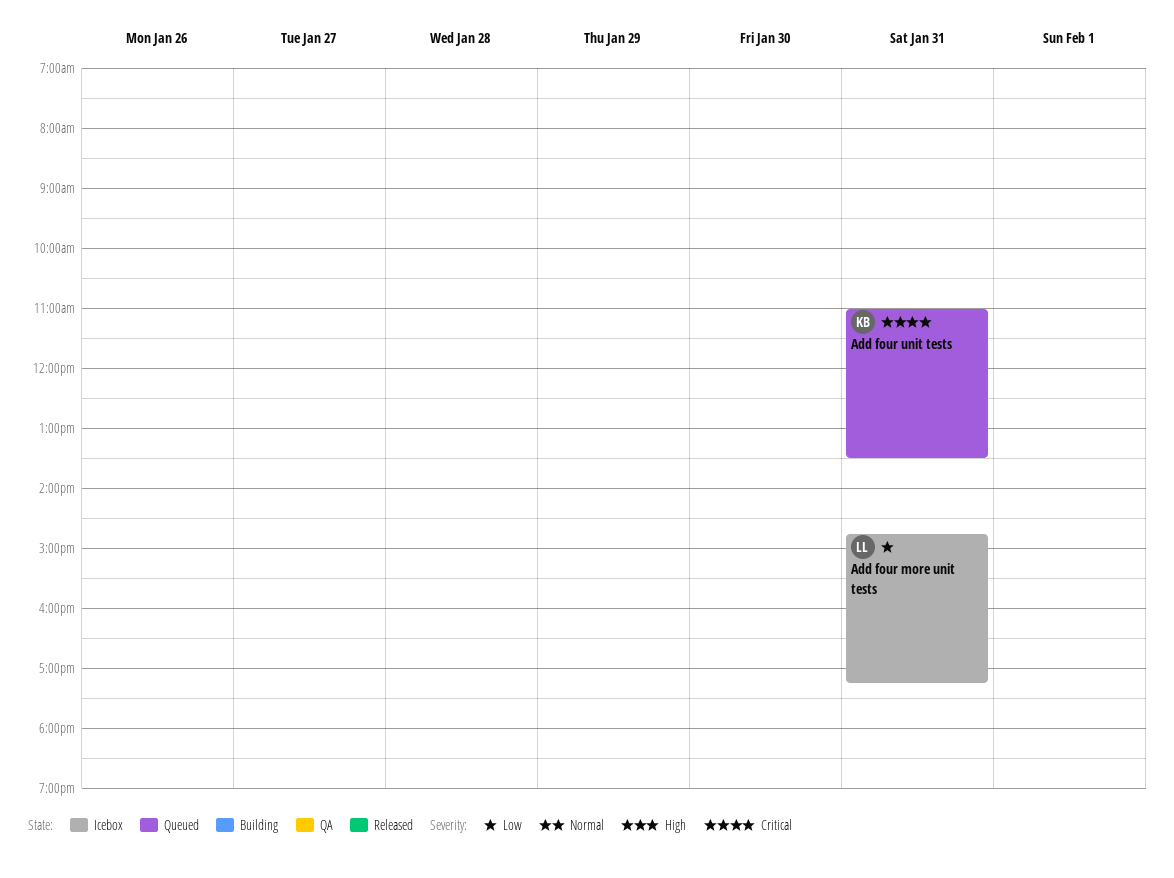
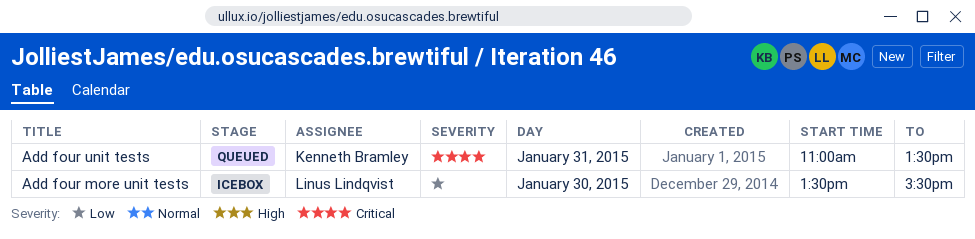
Add four more unit tests, day: Jan 31 -> Jan 30
Add four more unit tests, begins: 14:45 -> 13:30
Add four more unit tests, ends: 17:15 -> 15:30

